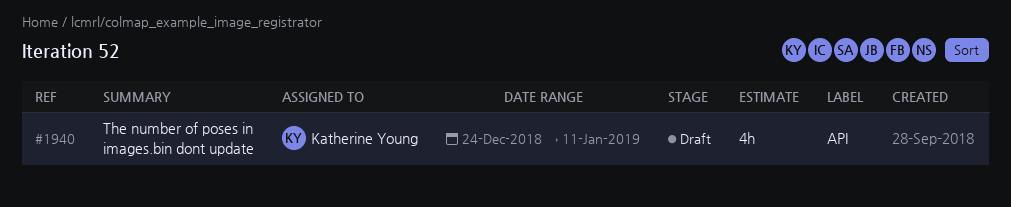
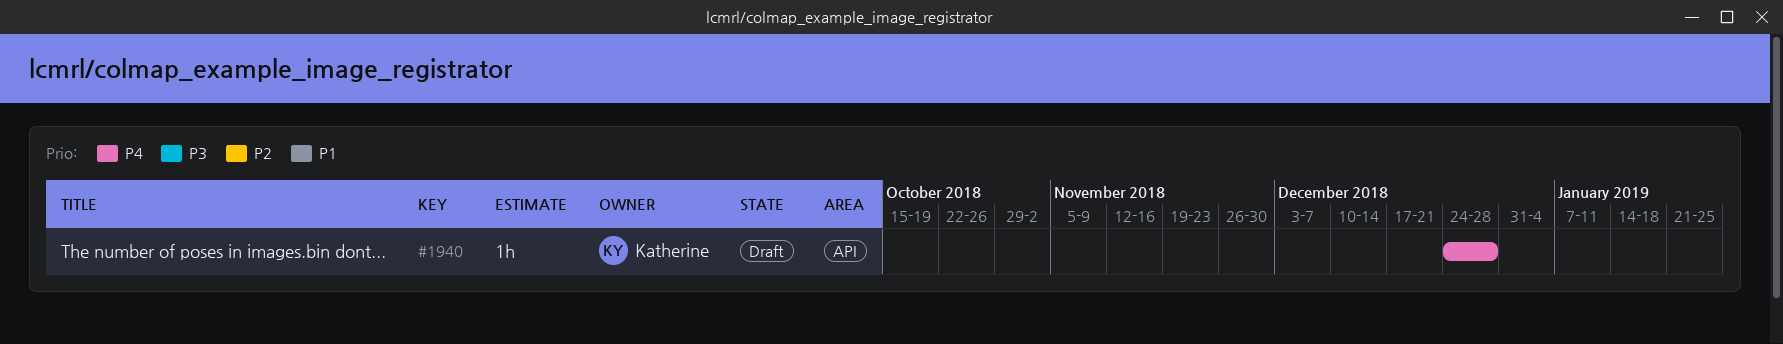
#1940, estimate: 4h -> 1h
#1940, due: Jan 11 -> Dec 28

